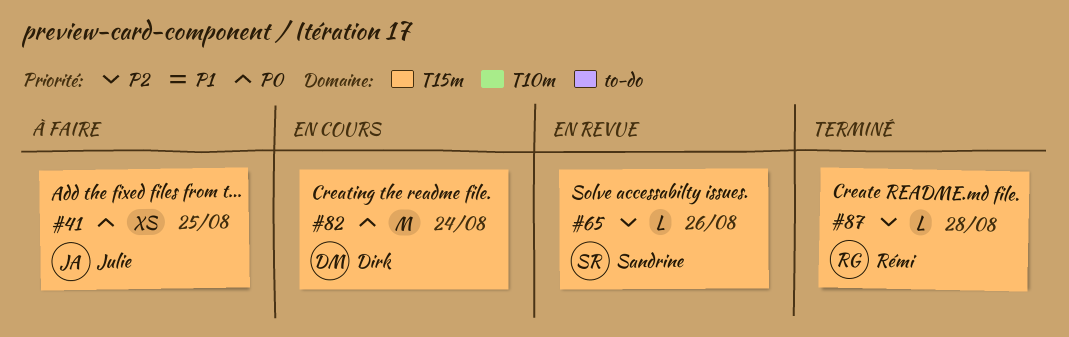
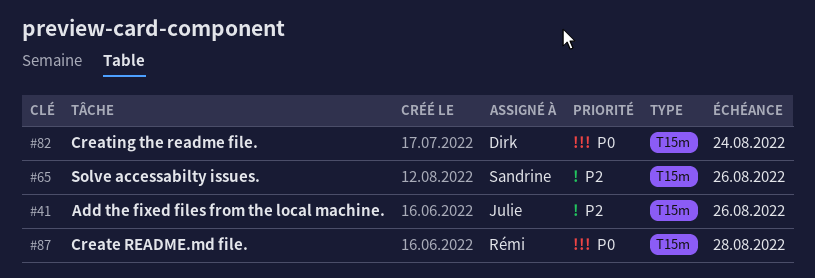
#41, priority: P0 -> P2
#41, due: Aug 25 -> Aug 26
#87, priority: P2 -> P0

